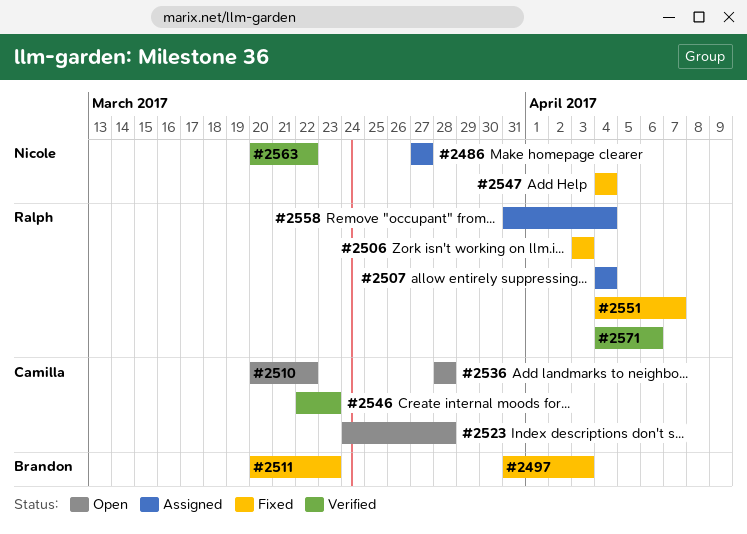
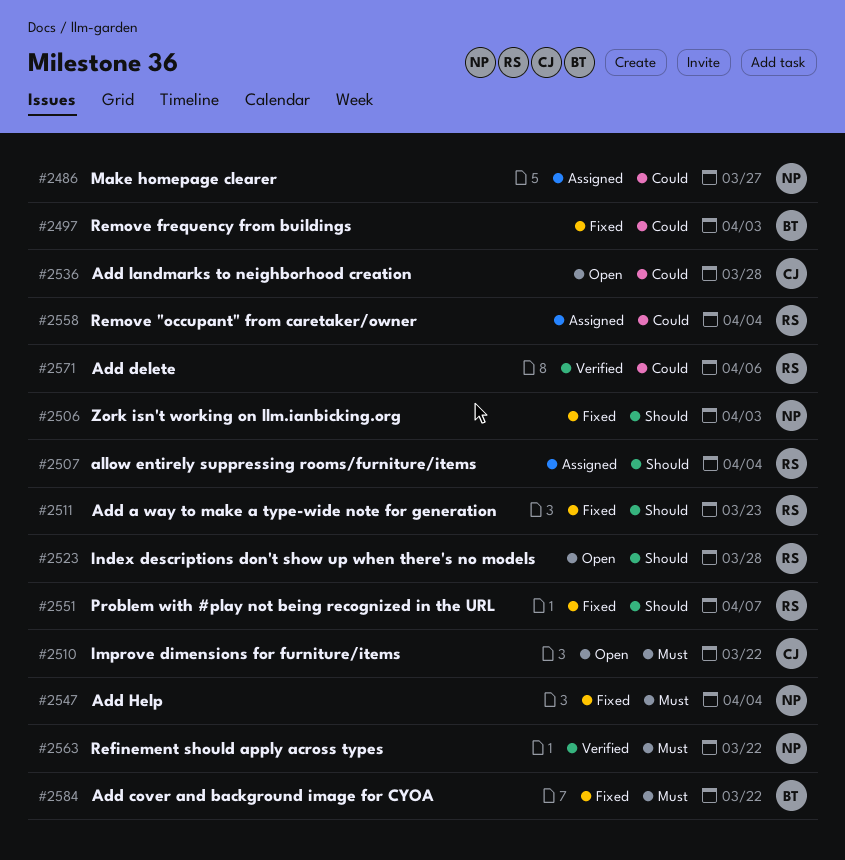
#2506, owner: Ralph -> Nicole
#2511, owner: Brandon -> Ralph
#2523, owner: Camilla -> Ralph
#2546: present -> none
#2584: none -> present

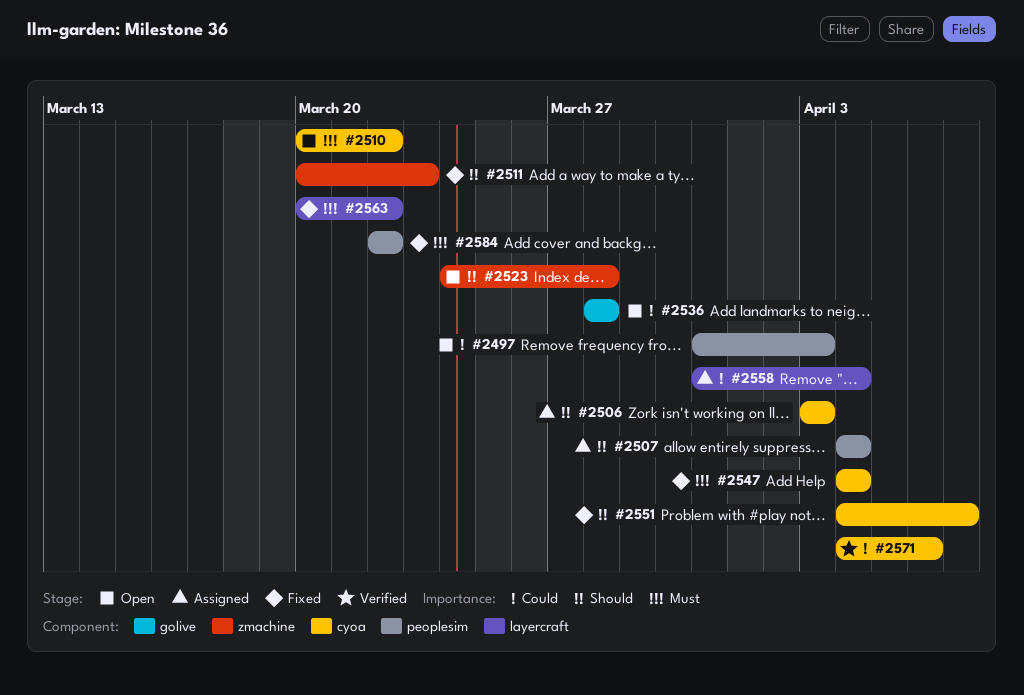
#2486: present -> none
#2497, status: Fixed -> Open
#2506, status: Fixed -> Assigned
#2563, status: Verified -> Fixed

